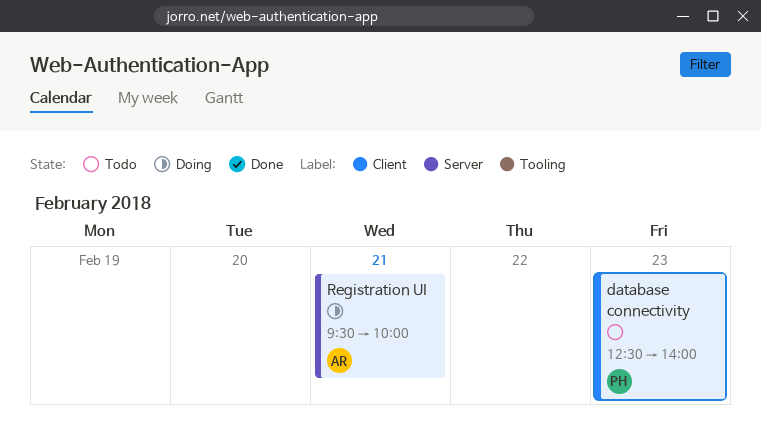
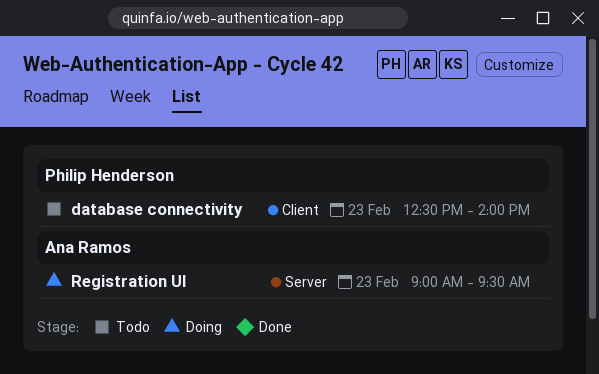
Registration UI, day: Feb 21 -> Feb 23
Registration UI, begins: 09:30 -> 09:00
Registration UI, ends: 10:00 -> 09:30

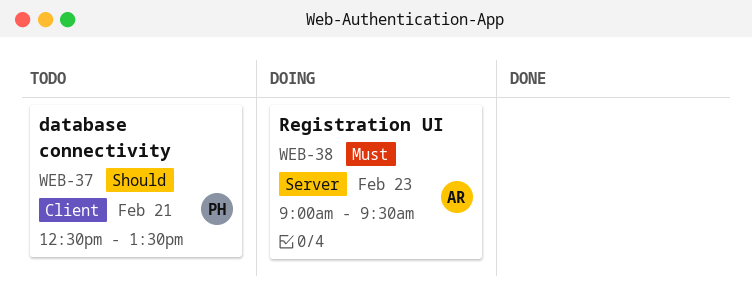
database connectivity, day: Feb 23 -> Feb 21
database connectivity, ends: 14:00 -> 13:30

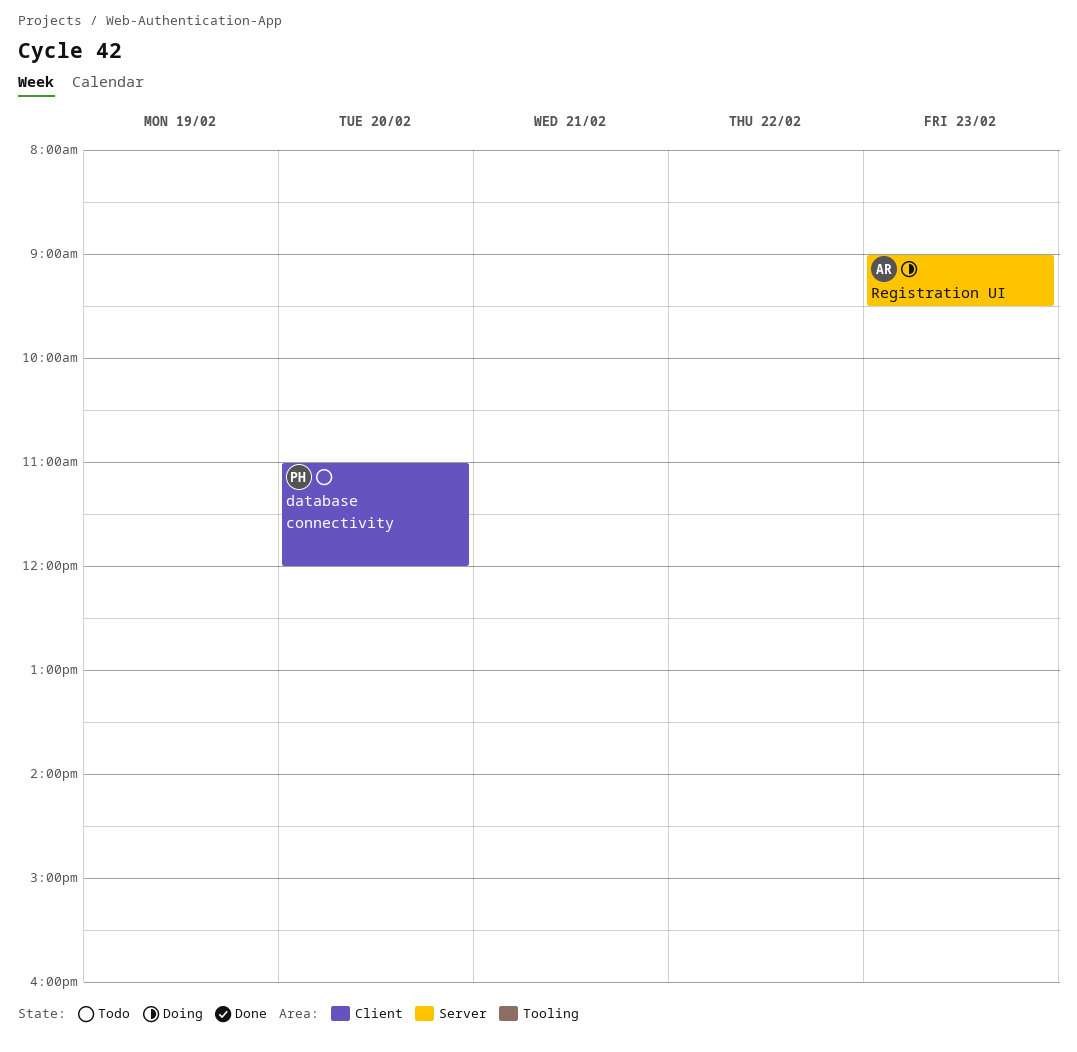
database connectivity, day: Feb 21 -> Feb 20
database connectivity, begins: 12:30 -> 11:00
database connectivity, ends: 13:30 -> 12:00

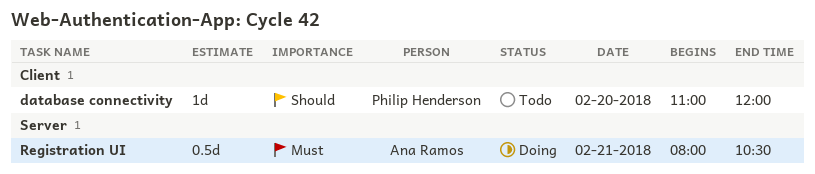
Registration UI, day: Feb 23 -> Feb 21
Registration UI, begins: 09:00 -> 08:00
Registration UI, ends: 09:30 -> 10:30

